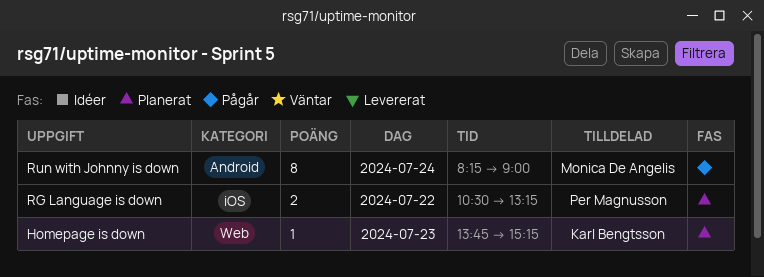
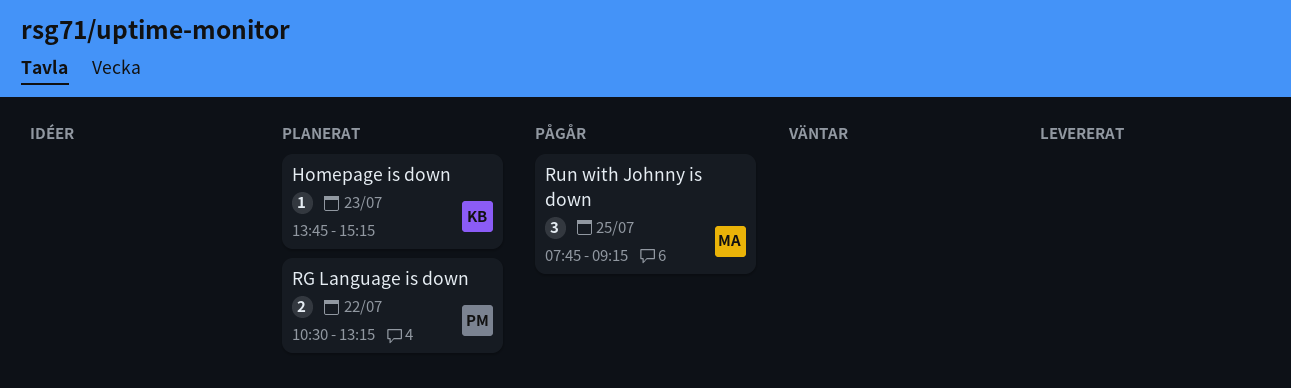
Run with Johnny is down, estimate: 8 -> 3
Run with Johnny is down, day: Jul 24 -> Jul 25
Run with Johnny is down, begins: 08:15 -> 07:45
Run with Johnny is down, ends: 09:00 -> 09:15

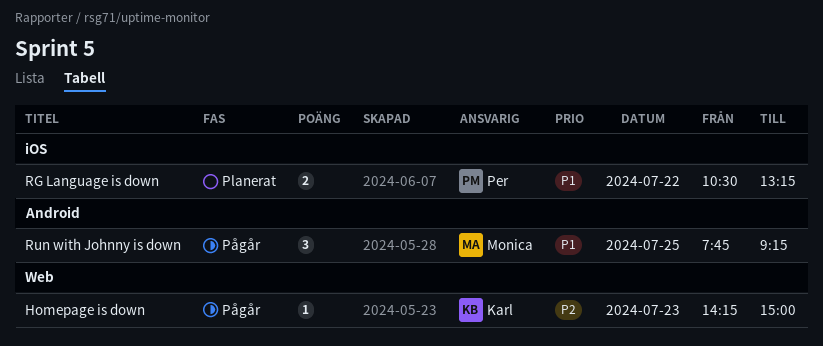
Homepage is down, status: Planerat -> Pågår
Homepage is down, begins: 13:45 -> 14:15
Homepage is down, ends: 15:15 -> 15:00

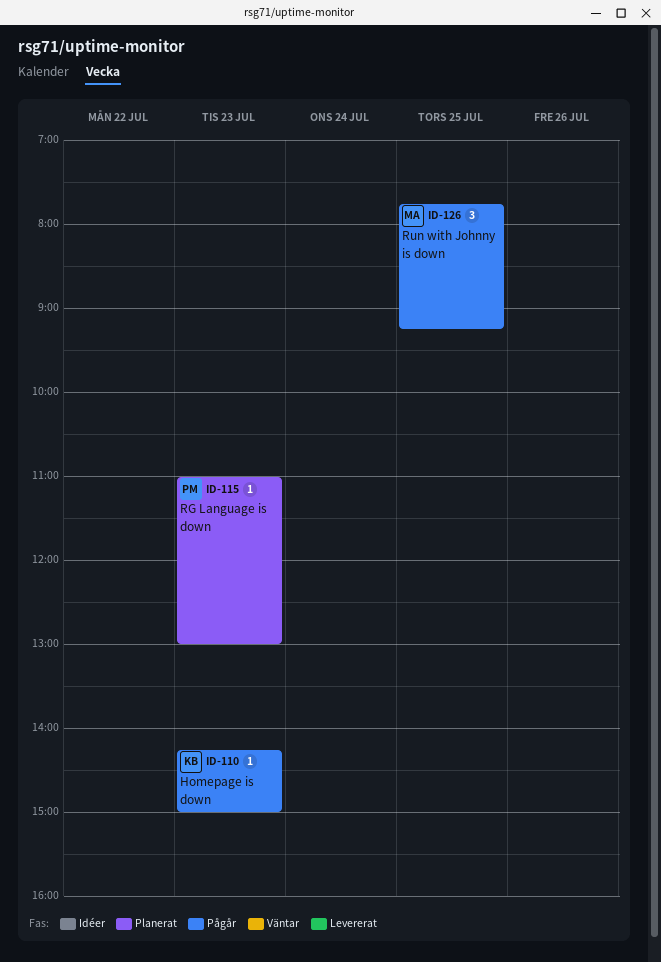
RG Language is down, estimate: 2 -> 1
RG Language is down, day: Jul 22 -> Jul 23
RG Language is down, begins: 10:30 -> 11:00
RG Language is down, ends: 13:15 -> 13:00

